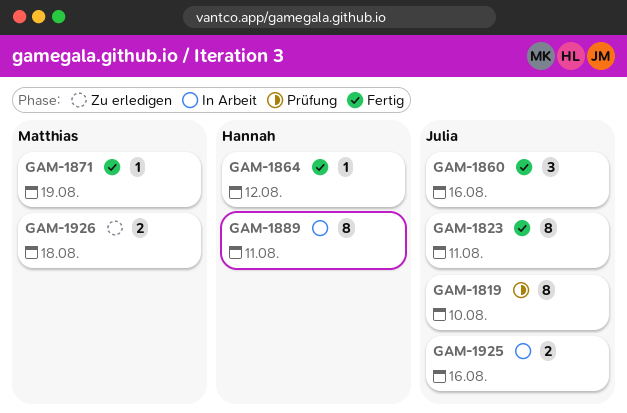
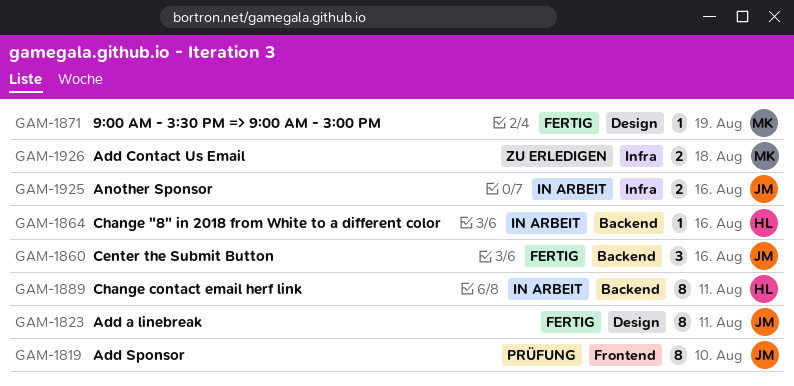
GAM-1864, status: Fertig -> In Arbeit
GAM-1864, due: Aug 12 -> Aug 16

